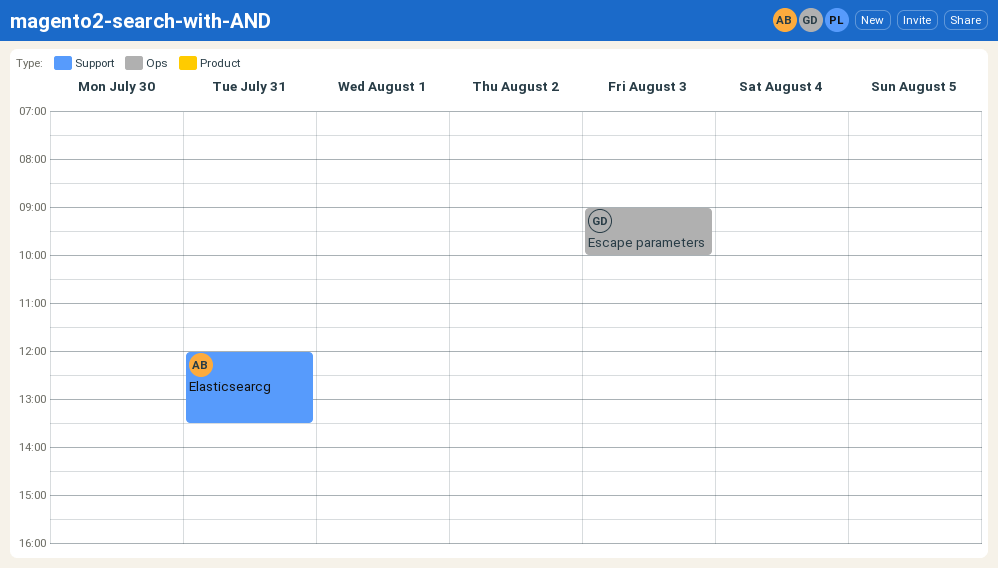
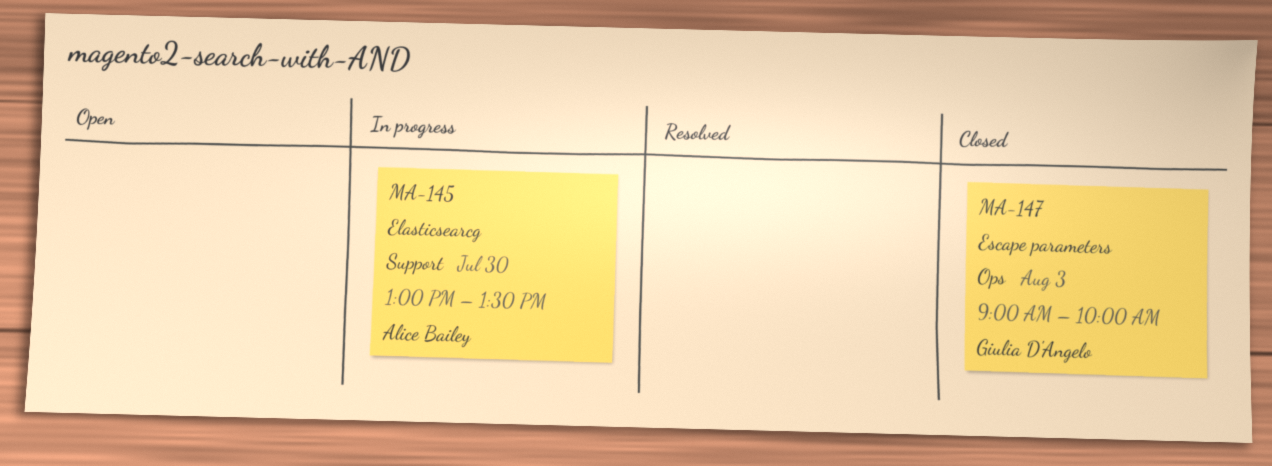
Elasticsearcg, day: Jul 31 -> Jul 30
Elasticsearcg, begins: 12:00 -> 13:00

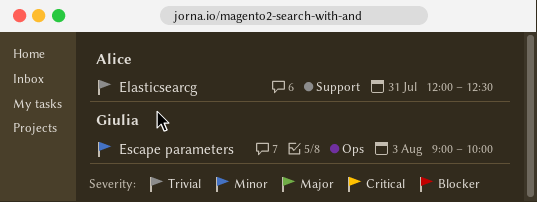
Elasticsearcg, day: Jul 30 -> Jul 31
Elasticsearcg, begins: 13:00 -> 12:00
Elasticsearcg, ends: 13:30 -> 12:30

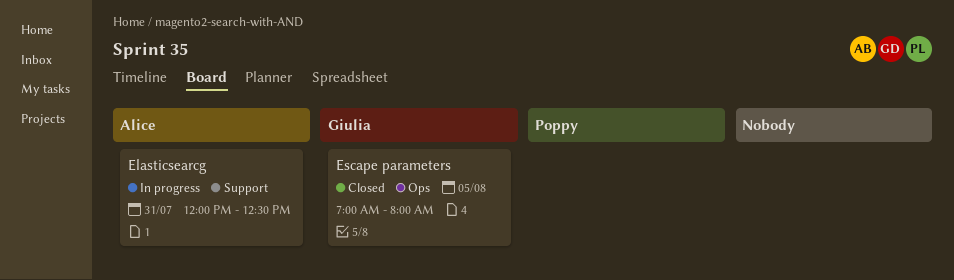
Escape parameters, day: Aug 3 -> Aug 5
Escape parameters, begins: 09:00 -> 07:00
Escape parameters, ends: 10:00 -> 08:00

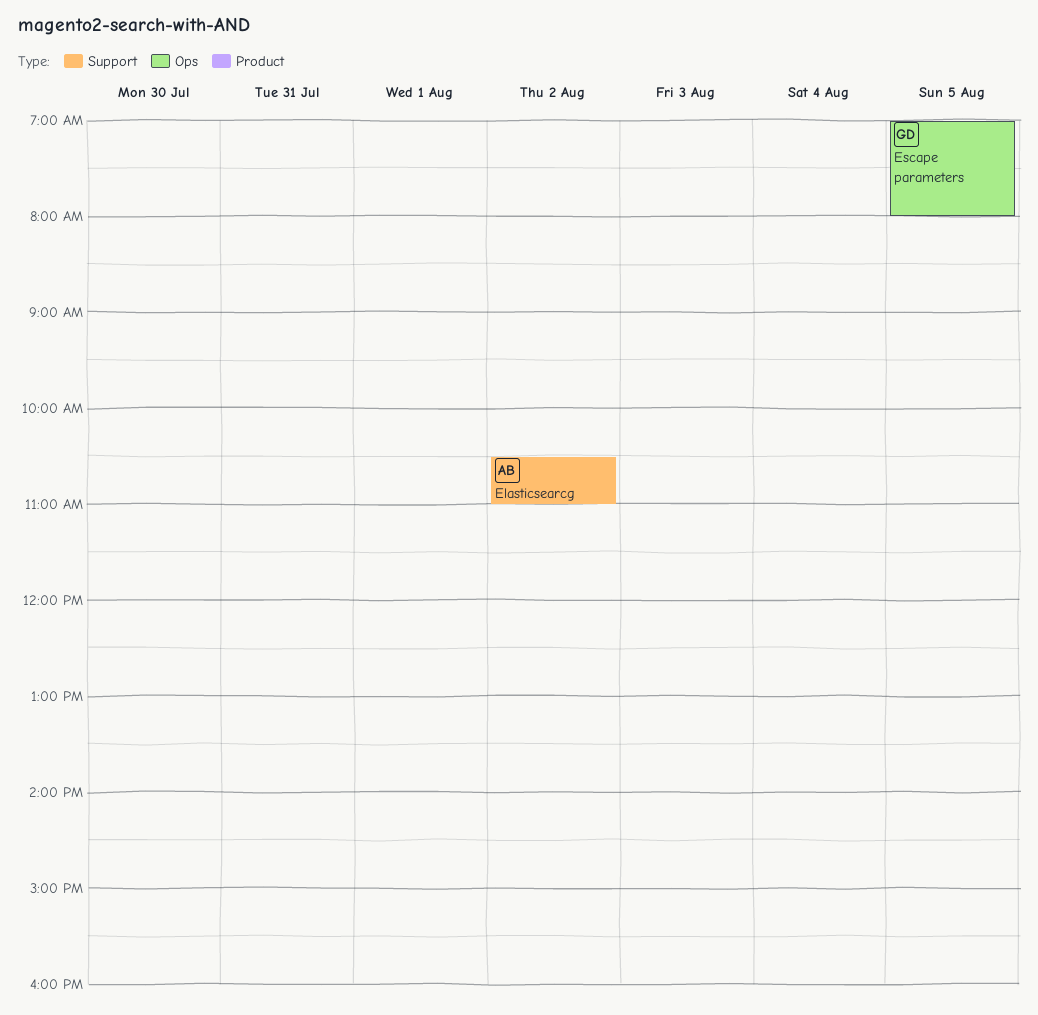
Elasticsearcg, day: Jul 31 -> Aug 2
Elasticsearcg, begins: 12:00 -> 10:30
Elasticsearcg, ends: 12:30 -> 11:00

